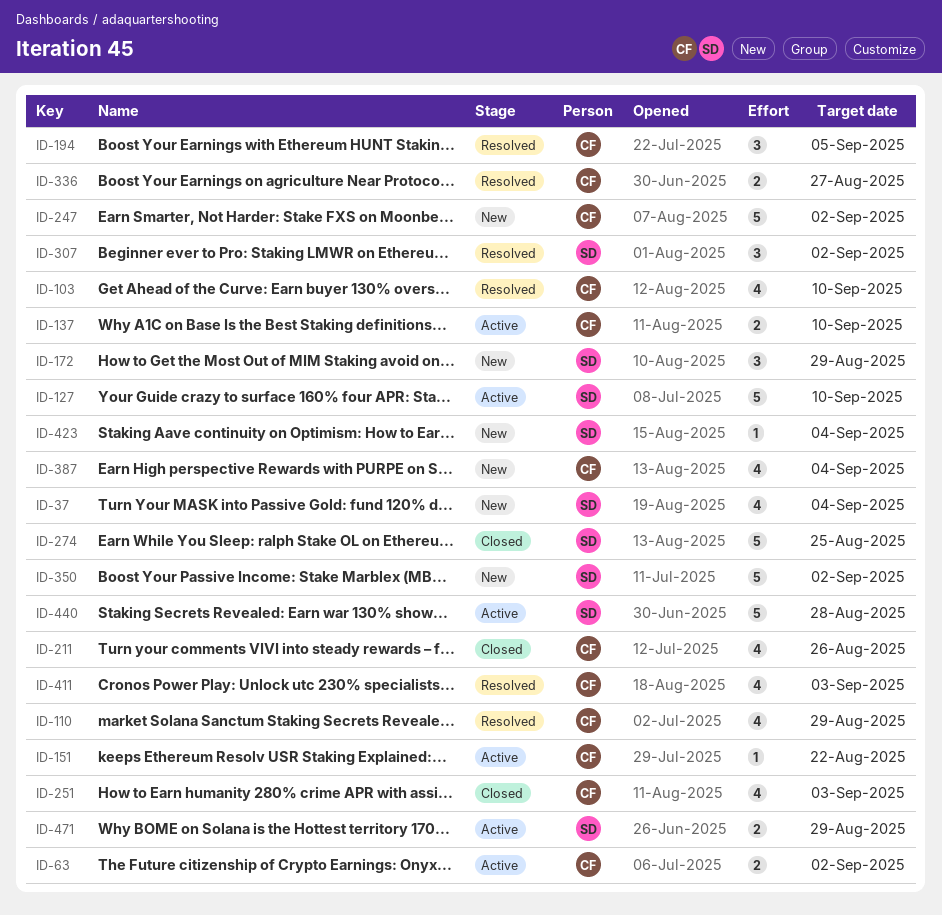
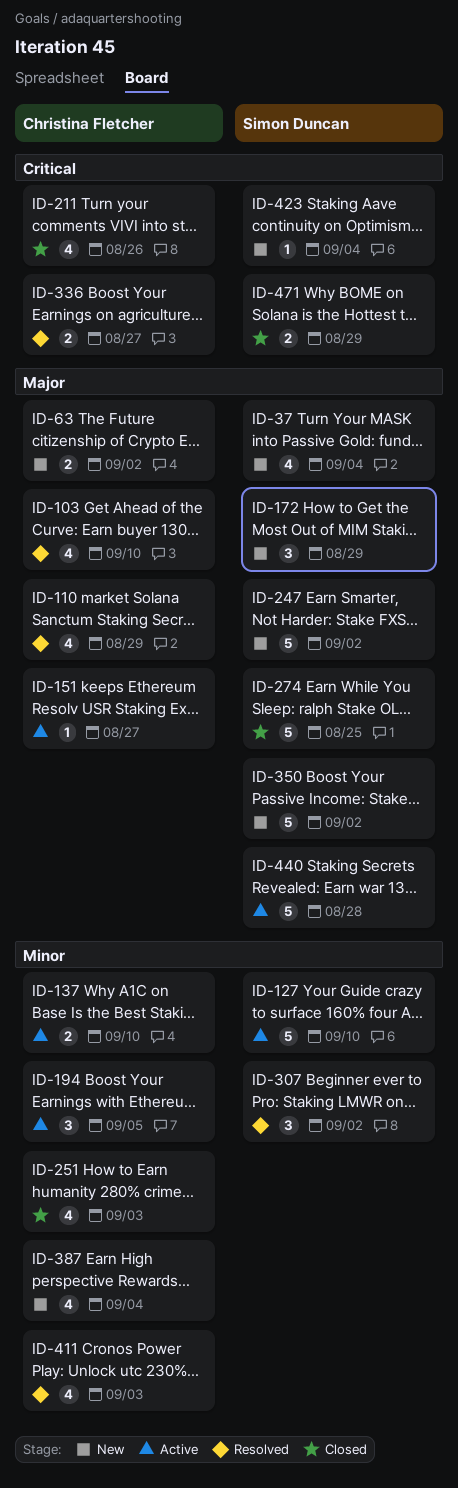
ID-63, status: Active -> New
ID-151, due: Aug 22 -> Aug 27
ID-194, status: Resolved -> Active
ID-247, owner: Christina Fletcher -> Simon Duncan
ID-471, status: Active -> Closed

